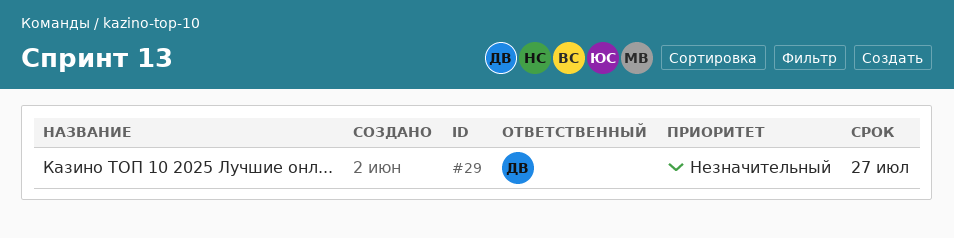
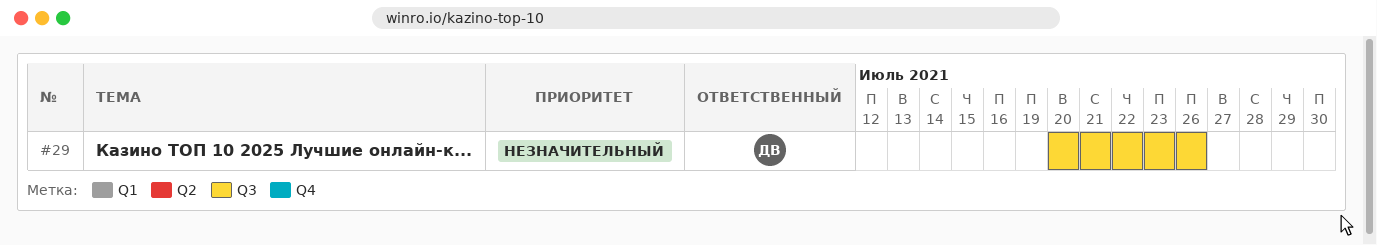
#29, due: Jul 27 -> Jul 26

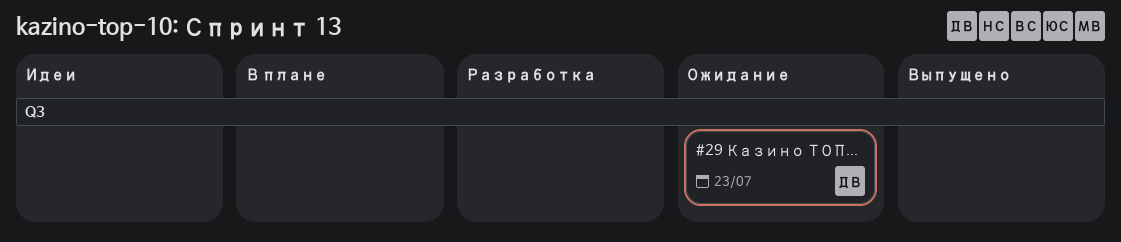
#29, due: Jul 26 -> Jul 23

